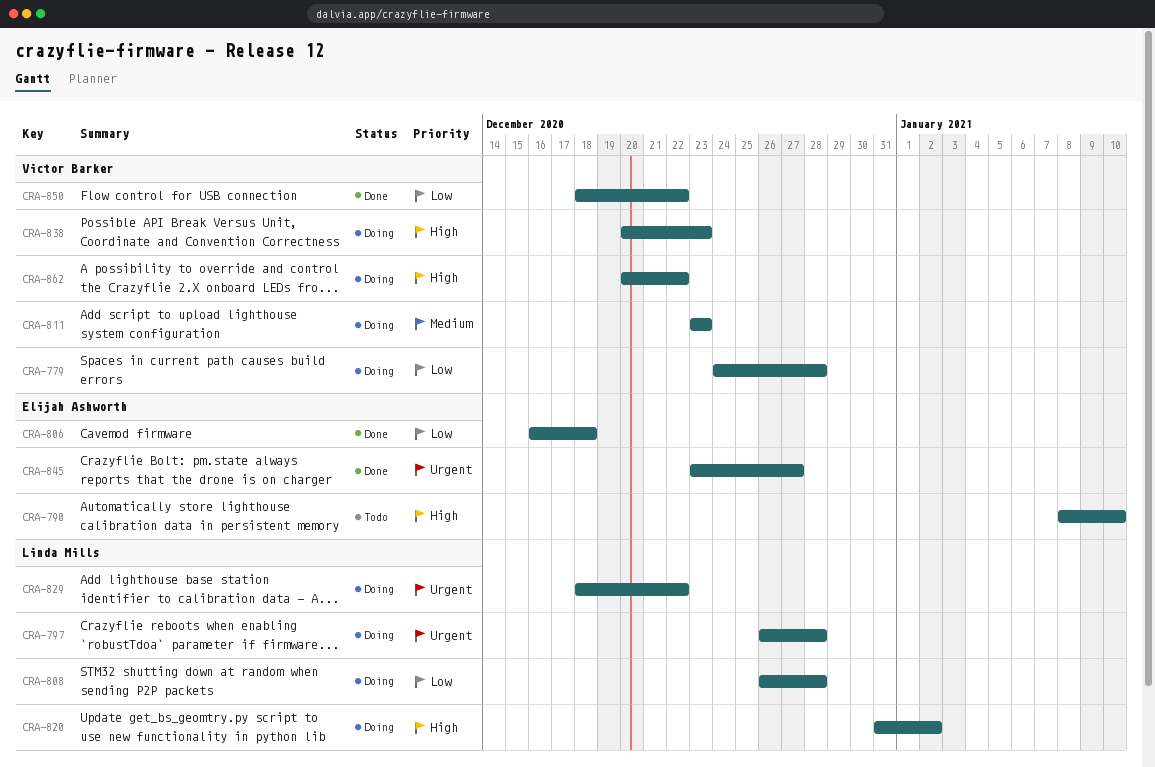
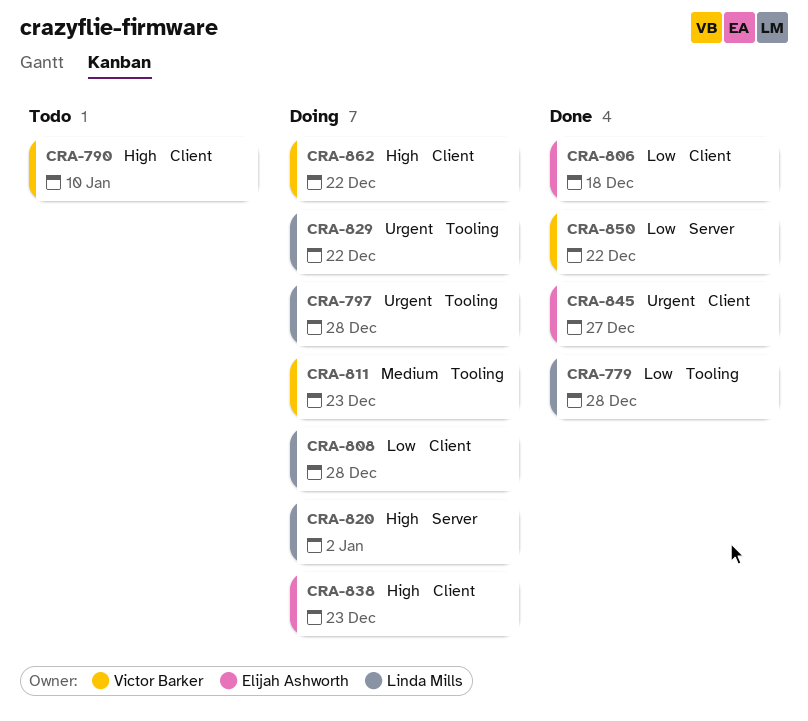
CRA-779, status: Doing -> Done
CRA-779, owner: Victor Barker -> Linda Mills
CRA-790, owner: Elijah Ashworth -> Victor Barker
CRA-838, owner: Victor Barker -> Elijah Ashworth

